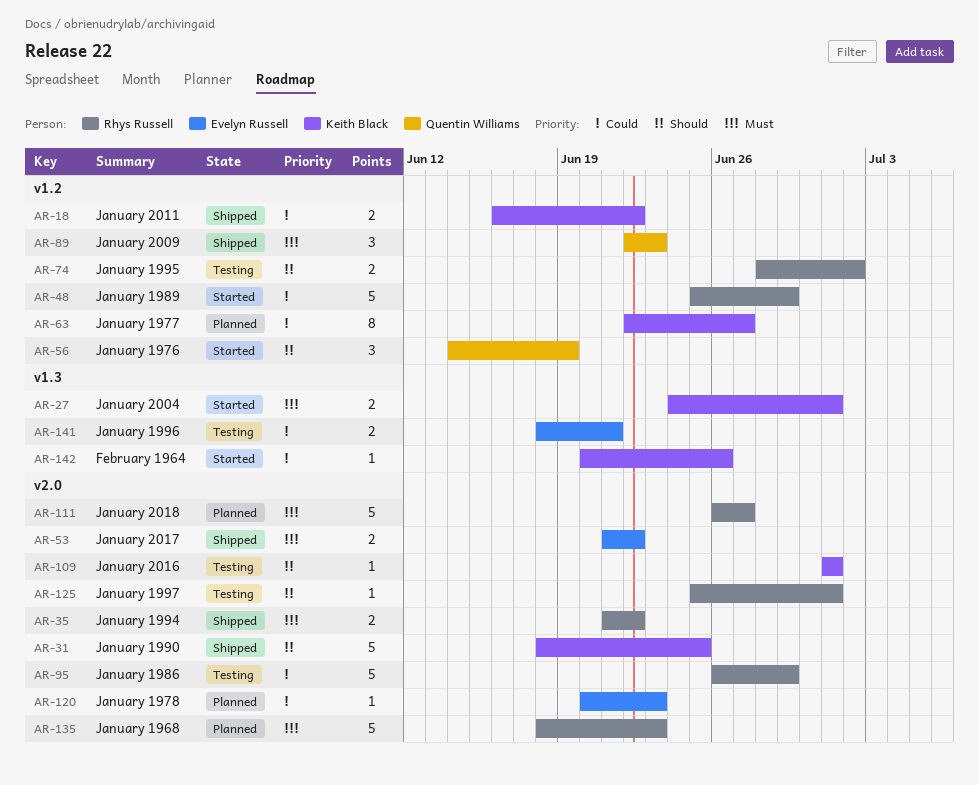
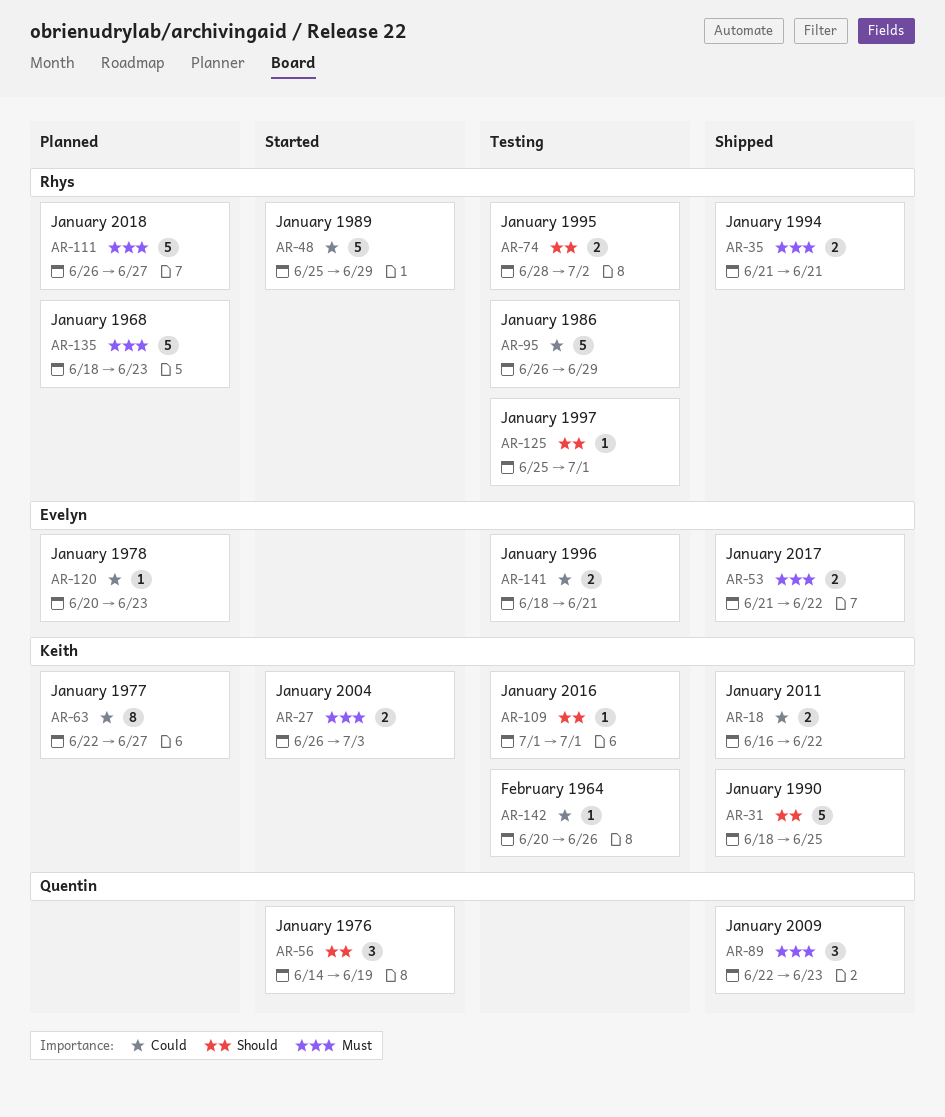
AR-27, start: Jun 24 -> Jun 26
AR-27, due: Jul 1 -> Jul 3
AR-35, due: Jun 22 -> Jun 21
AR-142, status: Started -> Testing

